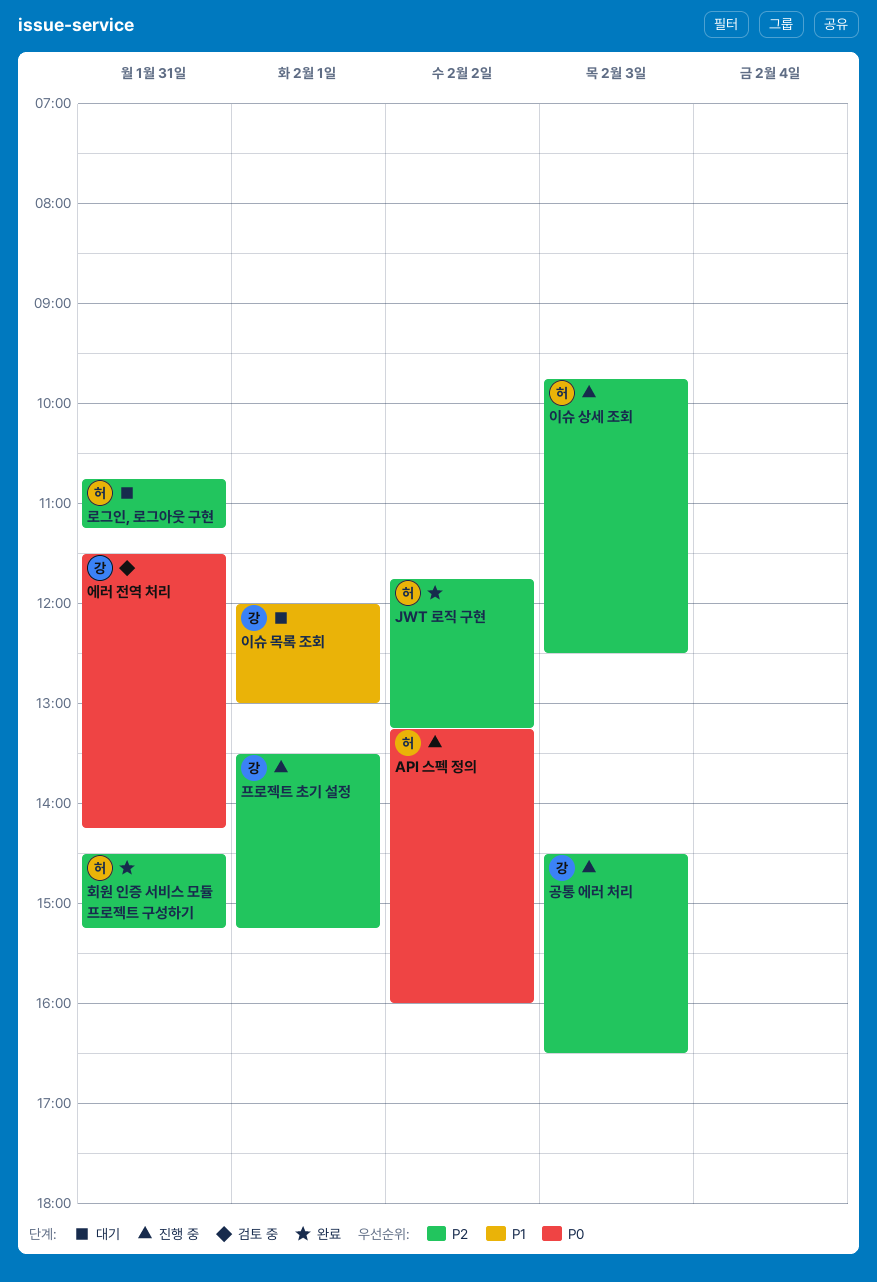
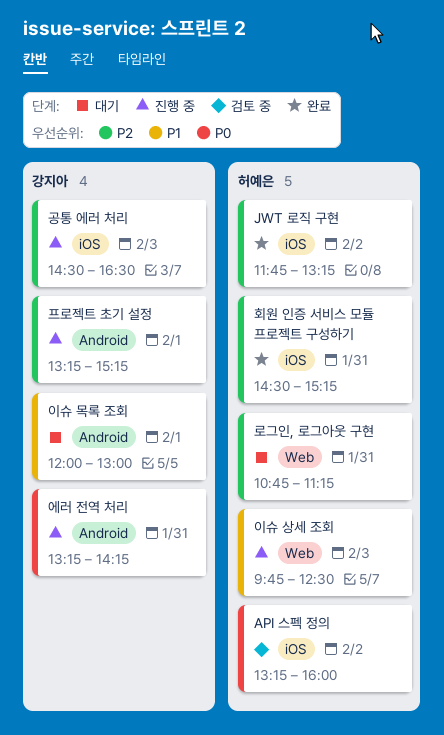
API 스펙 정의, status: 진행 중 -> 검토 중
에러 전역 처리, status: 검토 중 -> 진행 중
에러 전역 처리, begins: 11:30 -> 13:15
이슈 상세 조회, priority: P2 -> P1
프로젝트 초기 설정, begins: 13:30 -> 13:15

